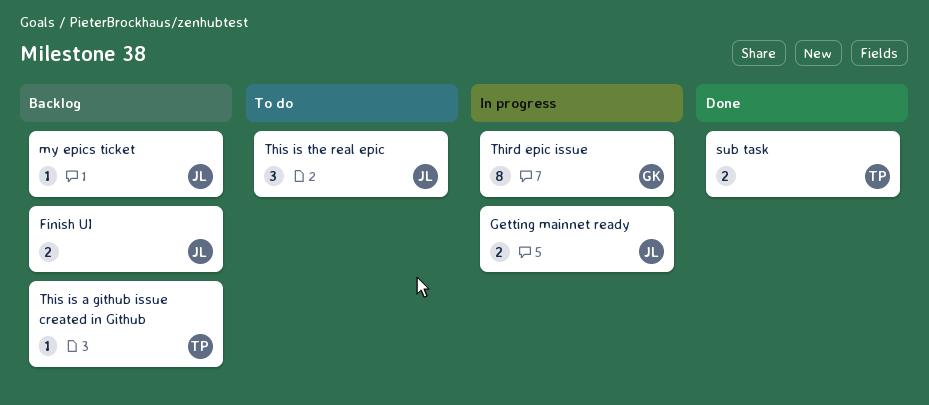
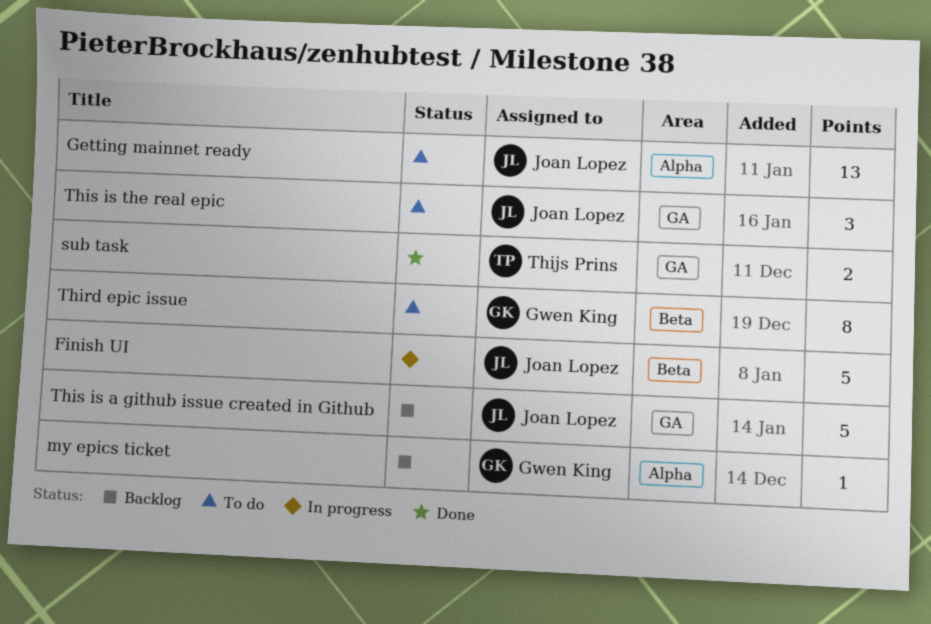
Finish UI, status: Backlog -> In progress
Finish UI, estimate: 2 -> 5
Getting mainnet ready, status: In progress -> To do
Getting mainnet ready, estimate: 2 -> 13
my epics ticket, owner: Joan Lopez -> Gwen King
Third epic issue, status: In progress -> To do
This is a github issue created in Github, owner: Thijs Prins -> Joan Lopez
This is a github issue created in Github, estimate: 1 -> 5

